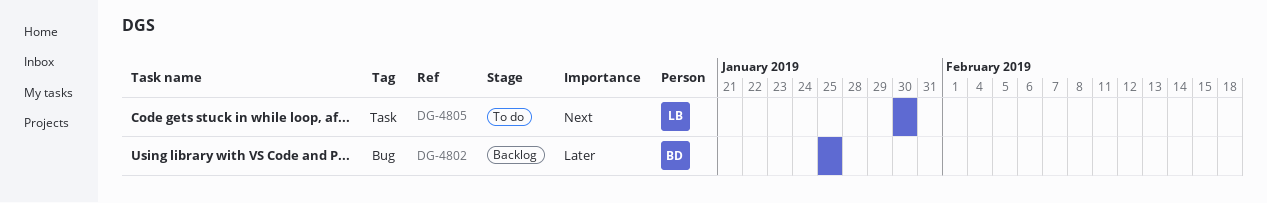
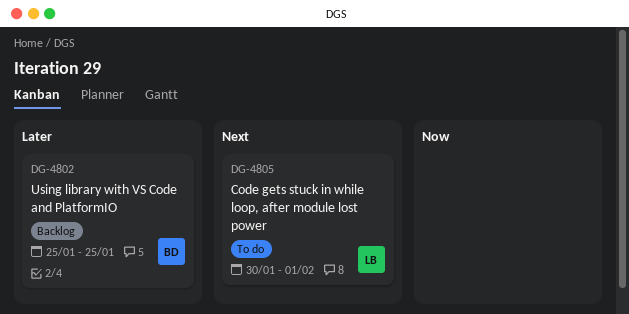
DG-4805, due: Jan 30 -> Feb 1

